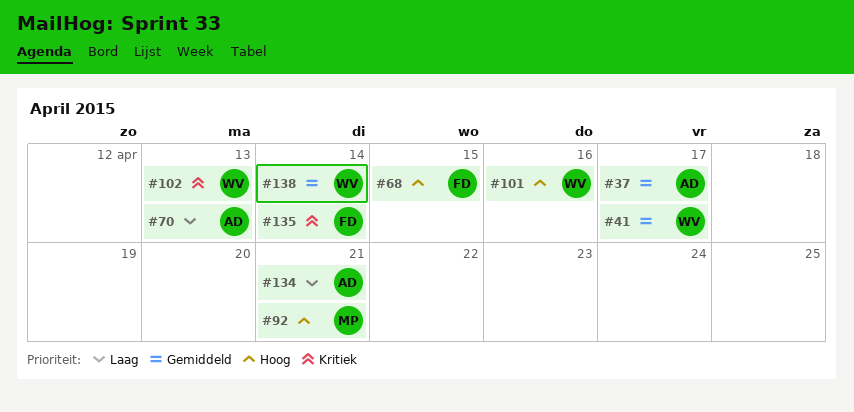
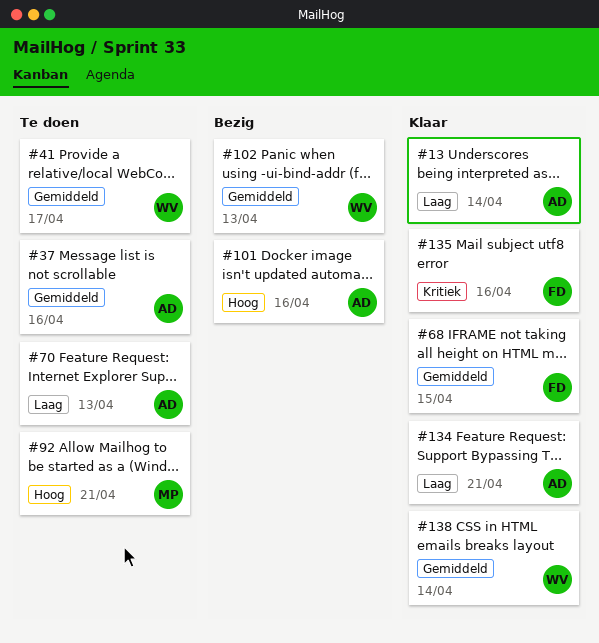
#13: none -> present
#37, due: Apr 17 -> Apr 16
#68, priority: Hoog -> Gemiddeld
#101, owner: WV -> AD
#102, priority: Kritiek -> Gemiddeld
#135, due: Apr 14 -> Apr 16

